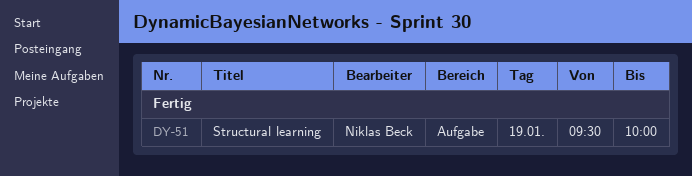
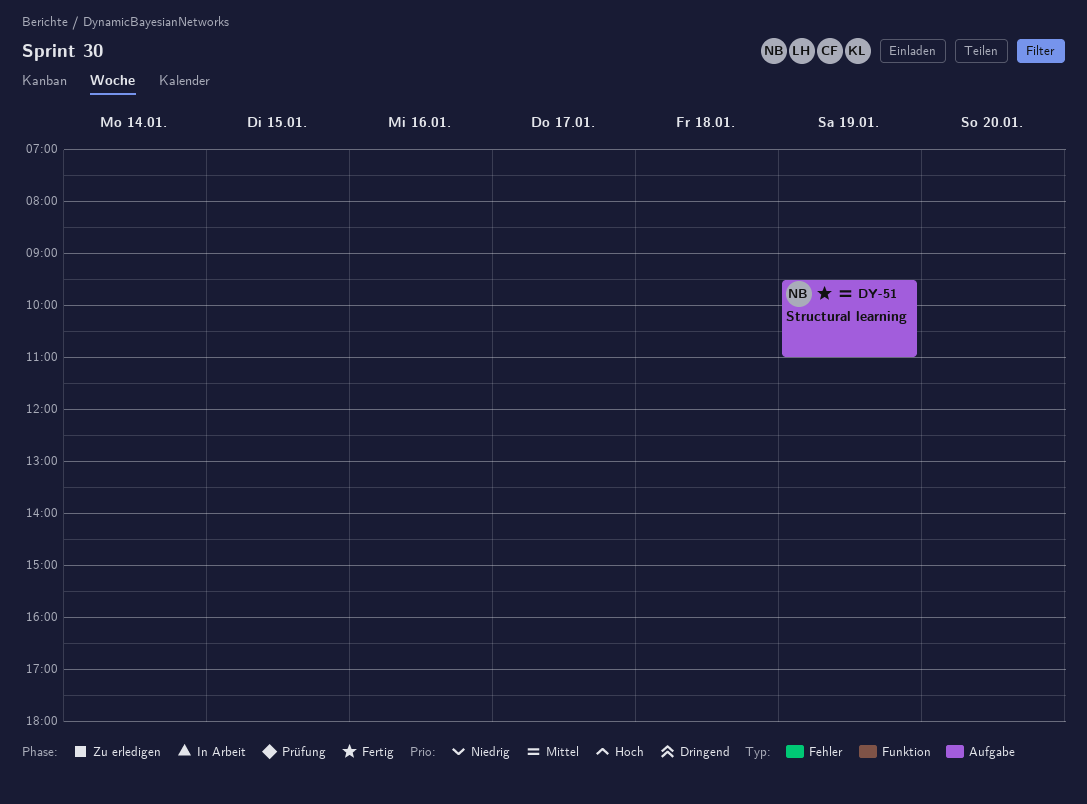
DY-51, ends: 10:00 -> 11:00

